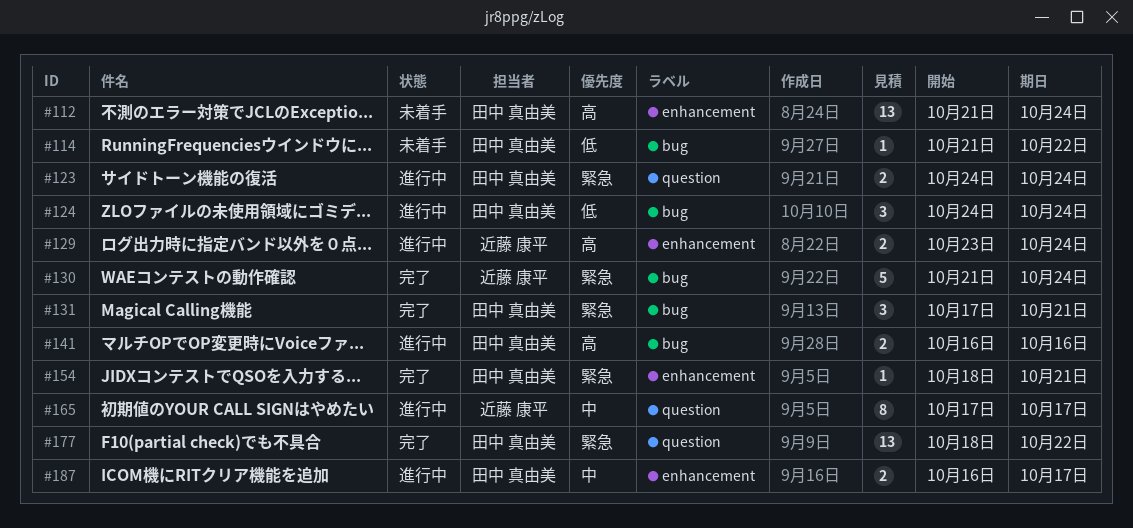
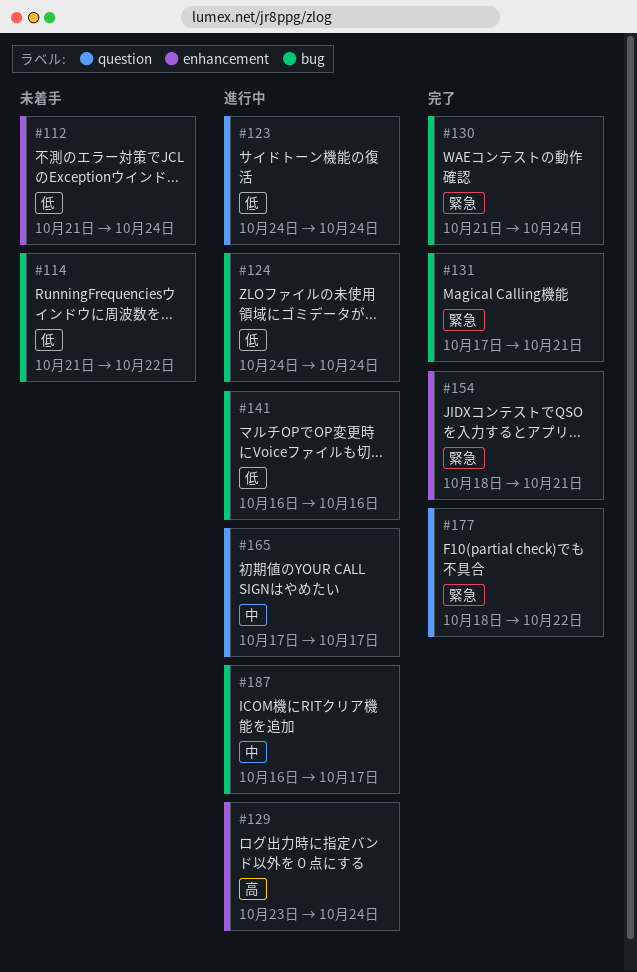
#112, priority: 高 -> 低
#123, priority: 緊急 -> 低
#141, priority: 高 -> 低
#187, label: enhancement -> bug

